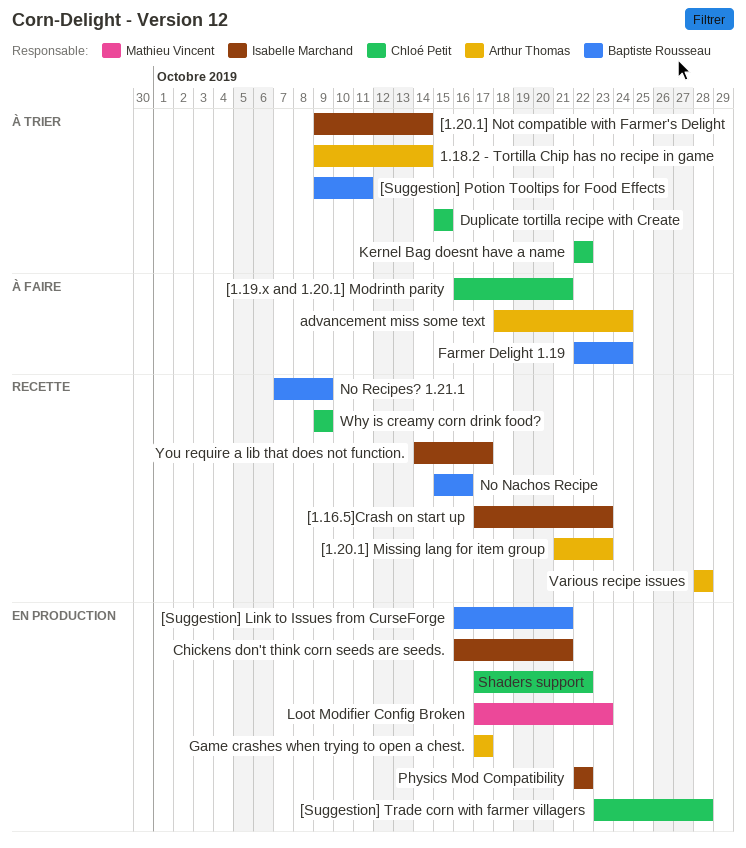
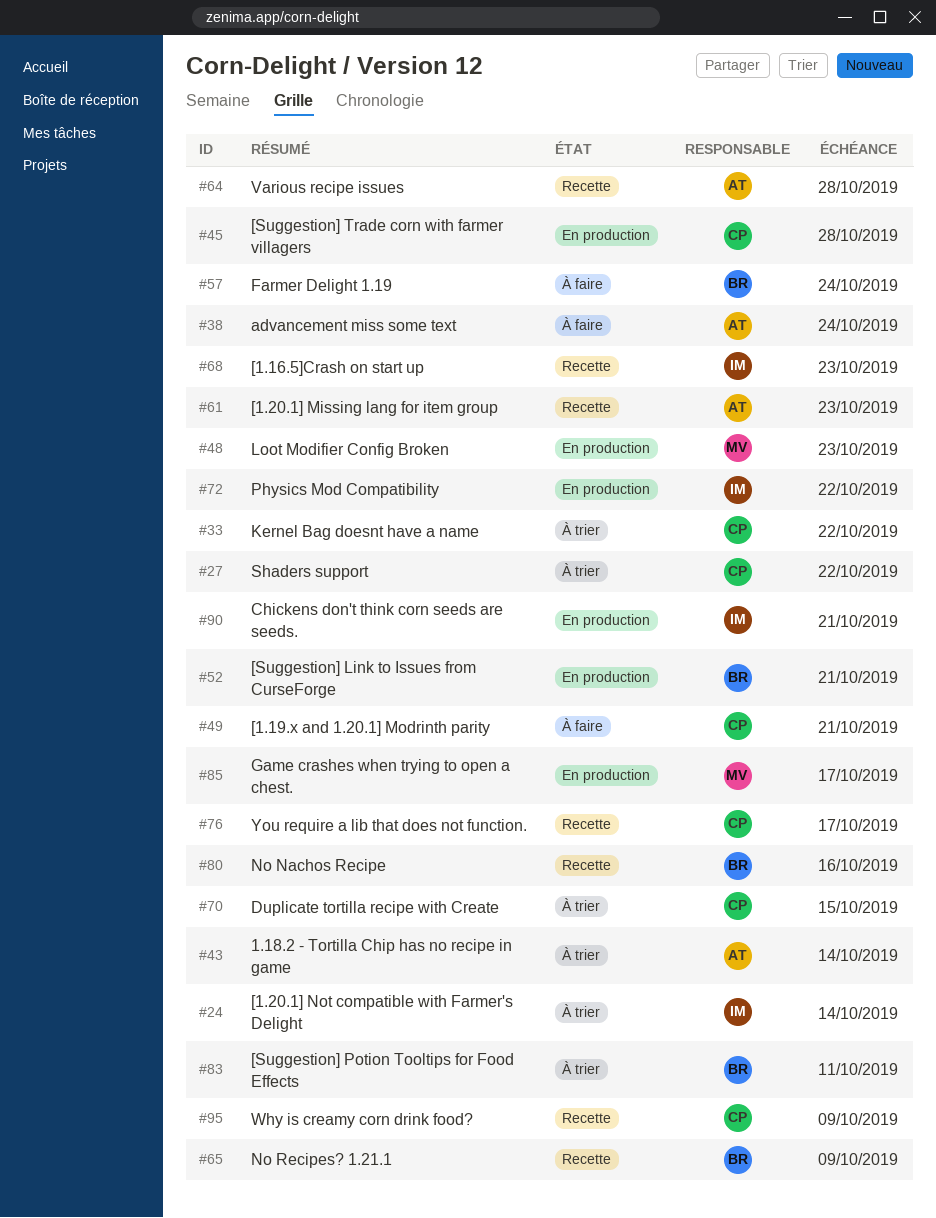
Game crashes when trying to open a chest., owner: Arthur Thomas -> Mathieu Vincent
Shaders support, status: En production -> À trier
You require a lib that does not function., owner: Isabelle Marchand -> Chloé Petit

